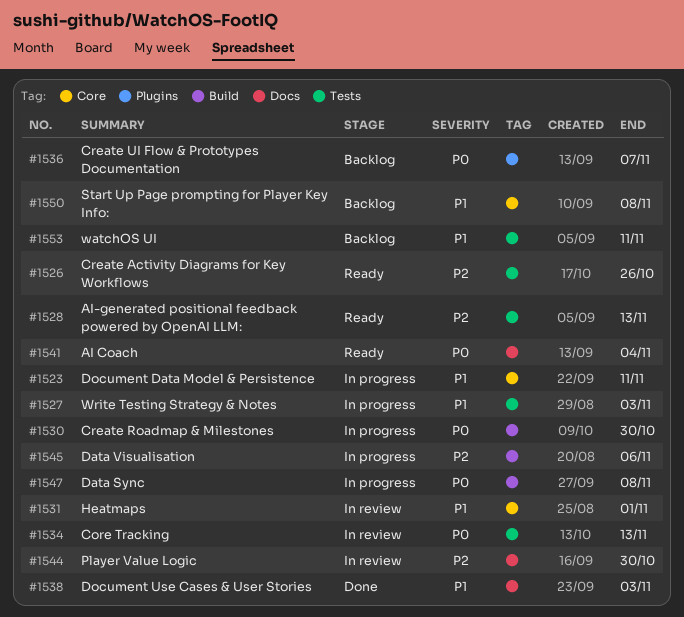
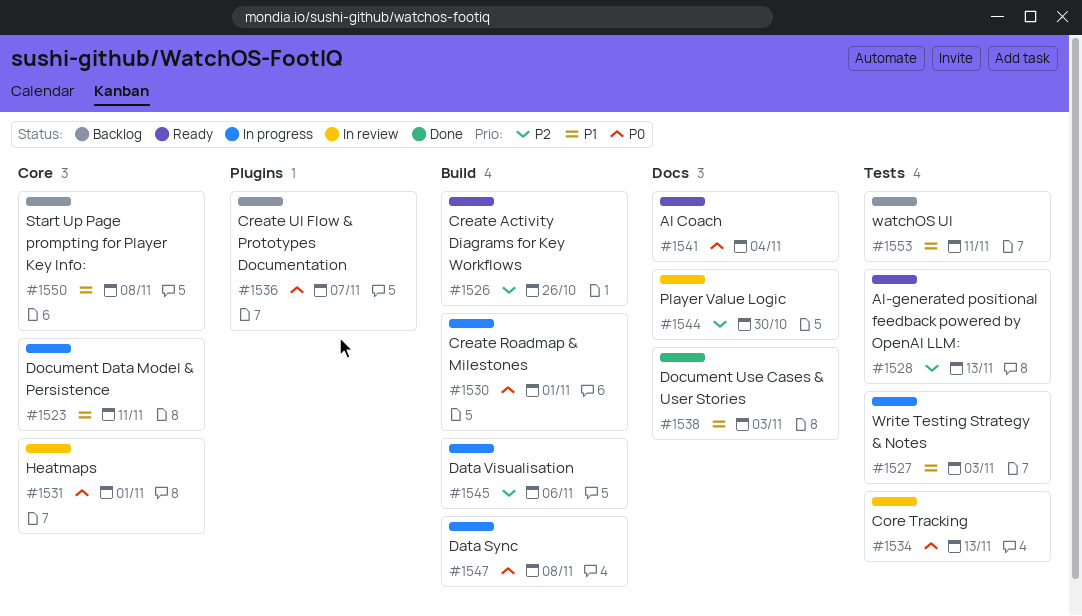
#1526, label: Tests -> Build
#1530, due: Oct 30 -> Nov 1
#1531, priority: P1 -> P0

